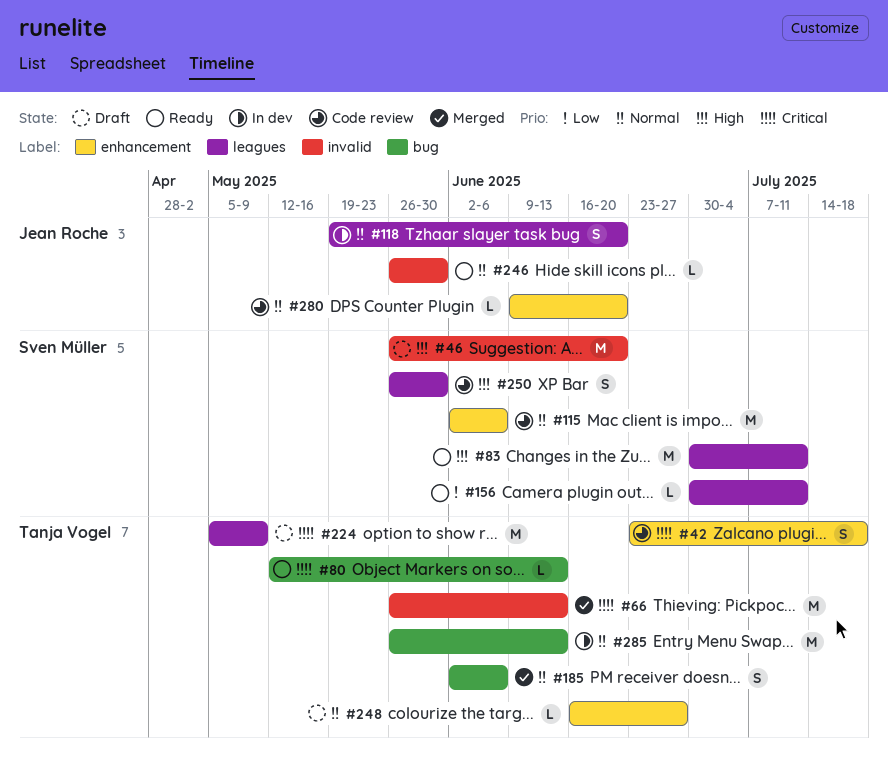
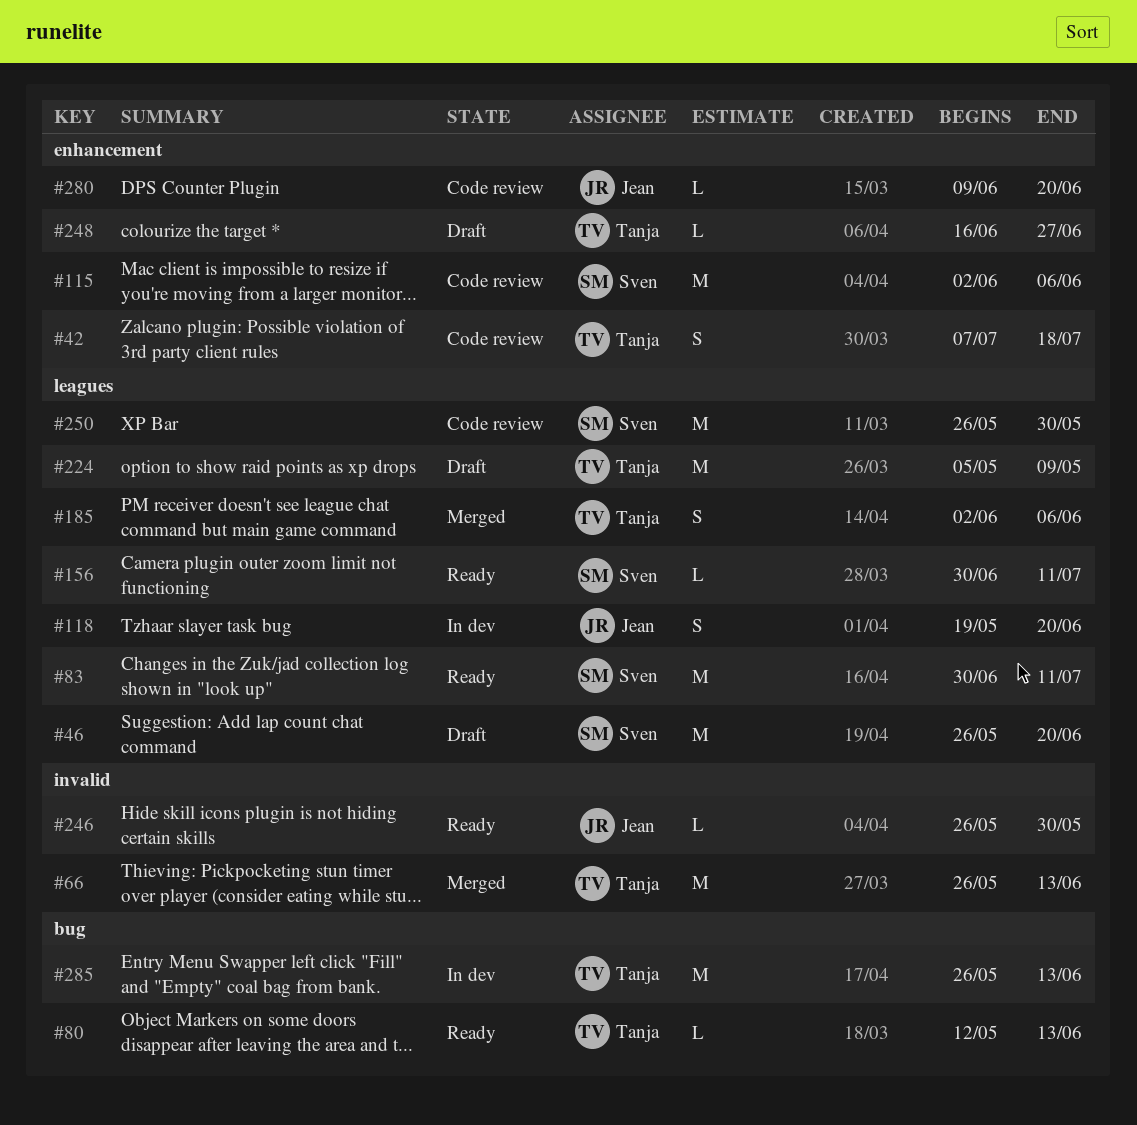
#42, start: Jun 23 -> Jul 7
#46, label: invalid -> leagues
#185, label: bug -> leagues
#250, estimate: S -> M

